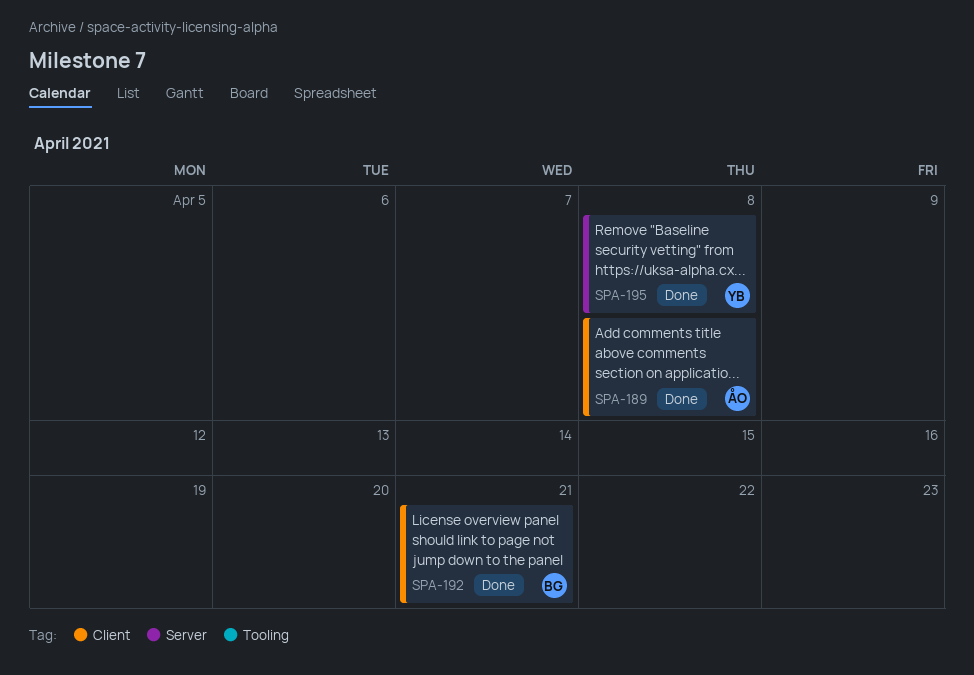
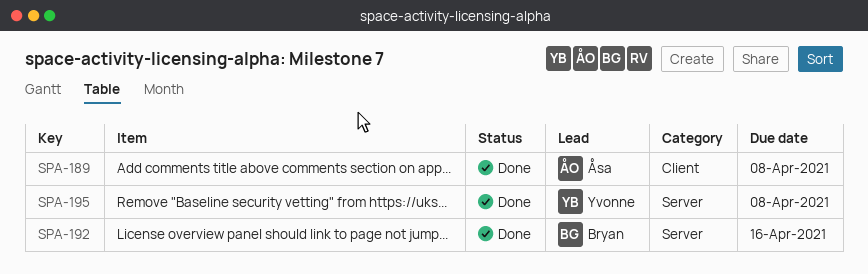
SPA-192, label: Client -> Server
SPA-192, due: Apr 21 -> Apr 16

